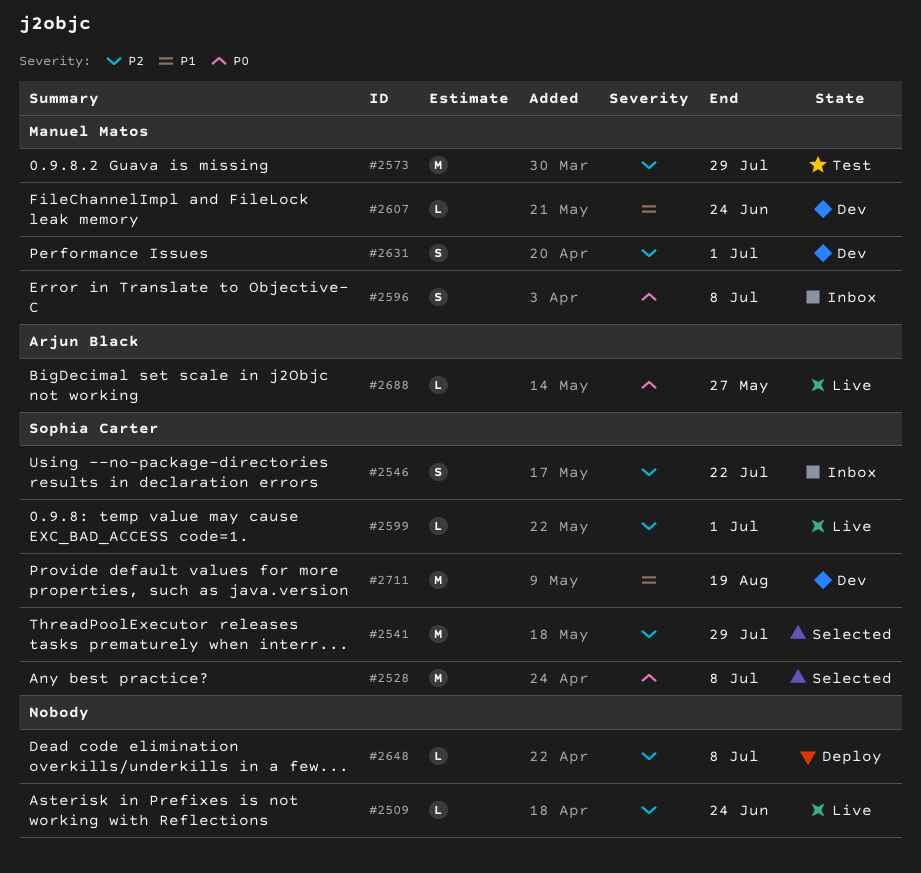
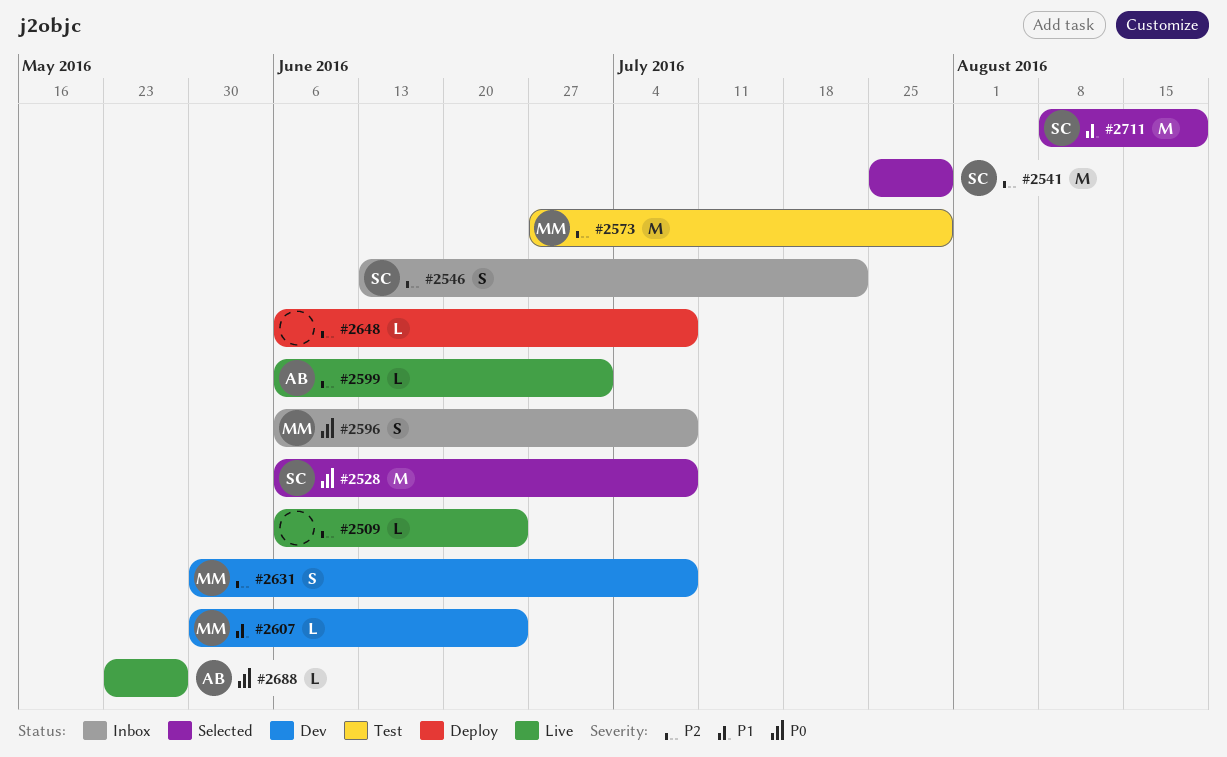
#2599, owner: Sophia Carter -> Arjun Black
#2631, due: Jul 1 -> Jul 8
#2711, status: Dev -> Selected

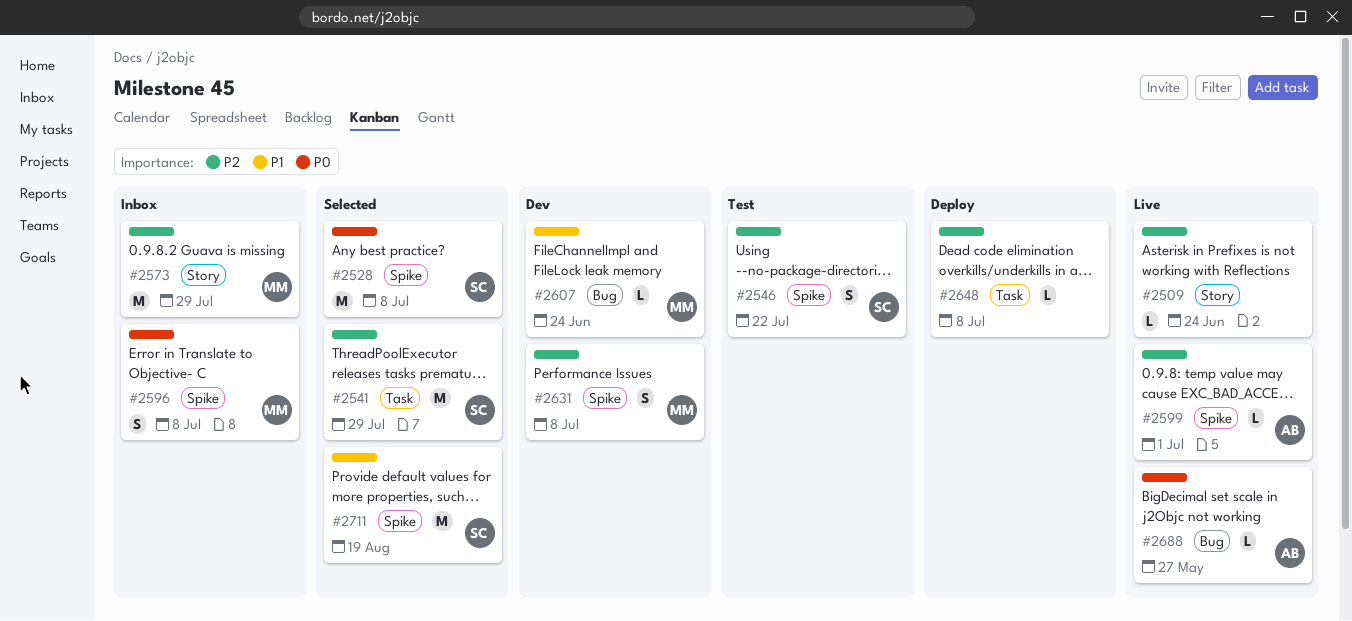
#2546, status: Inbox -> Test
#2573, status: Test -> Inbox

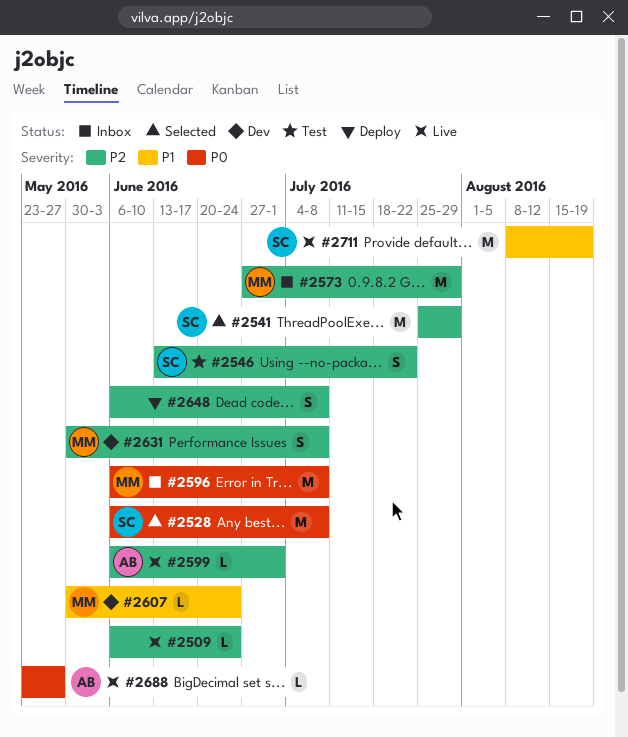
#2596, estimate: S -> M
#2648, estimate: L -> S
#2711, status: Selected -> Live

